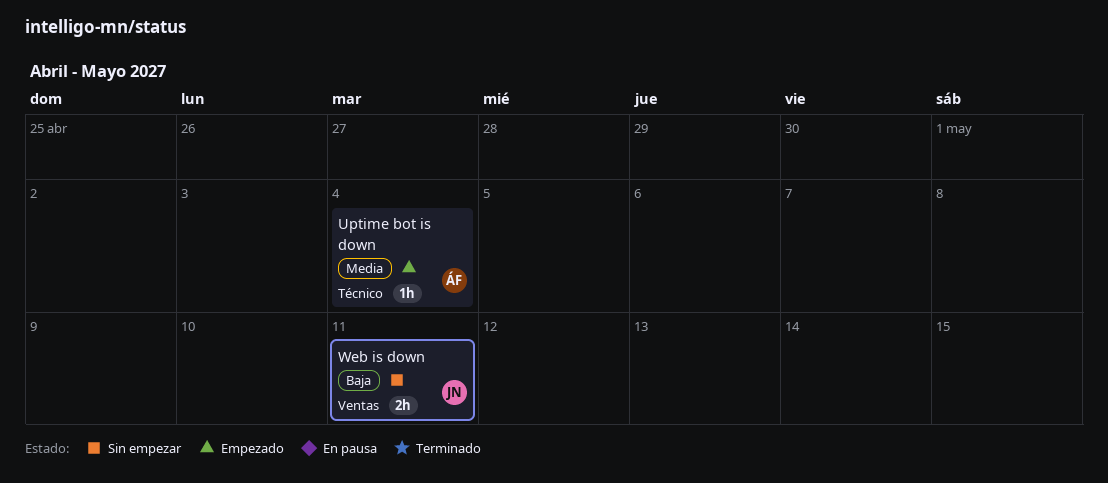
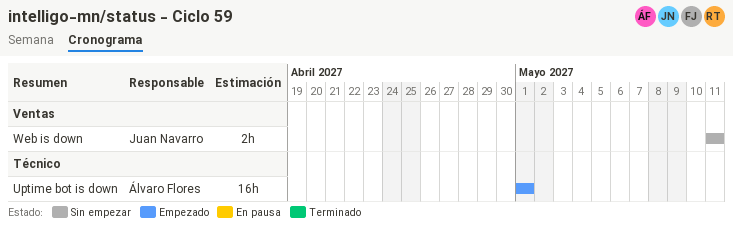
Uptime bot is down, estimate: 1h -> 16h
Uptime bot is down, due: May 4 -> May 1

